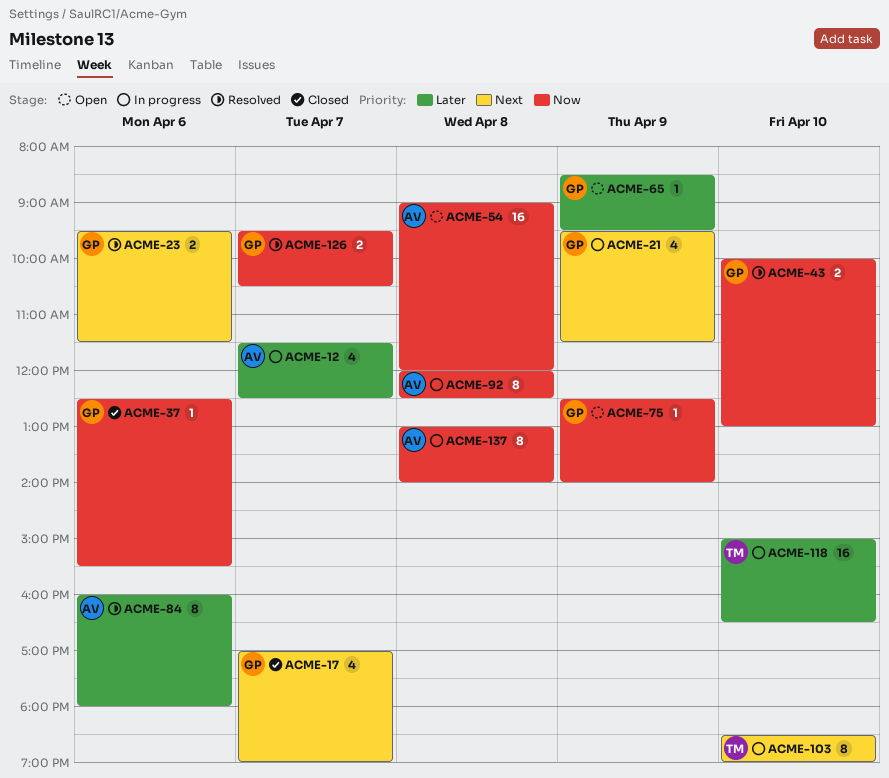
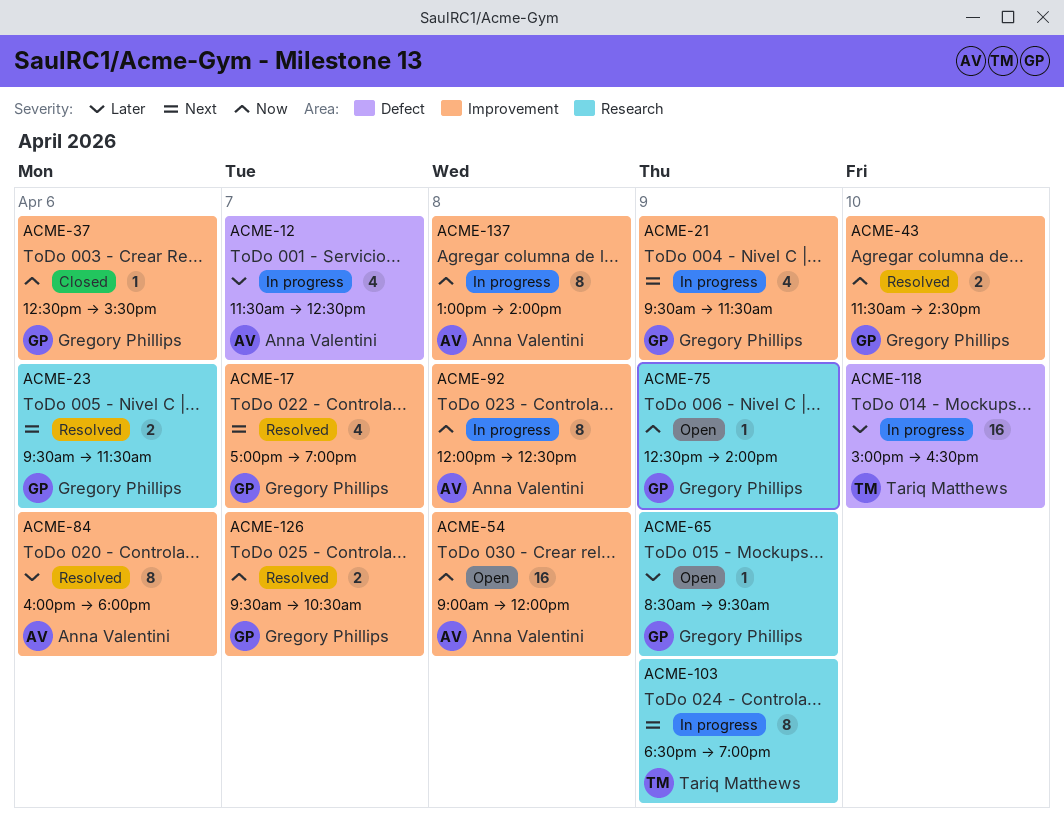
ACME-17, status: Closed -> Resolved
ACME-43, begins: 10:00 -> 11:30
ACME-43, ends: 13:00 -> 14:30
ACME-103, day: Apr 10 -> Apr 9

